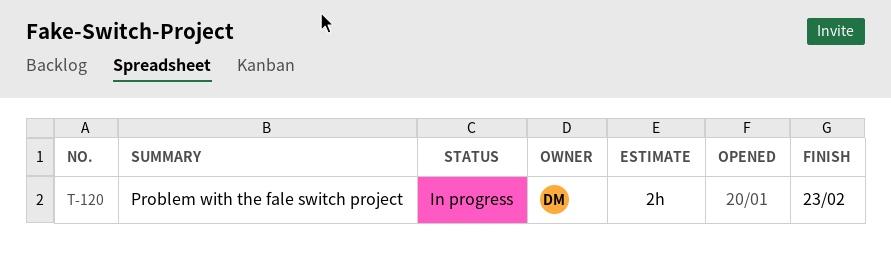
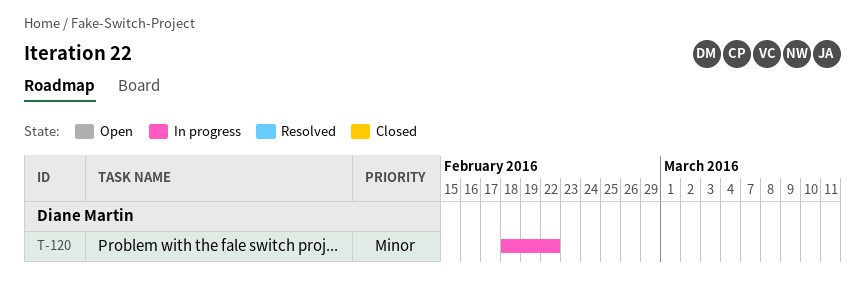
T-120, due: Feb 23 -> Feb 22

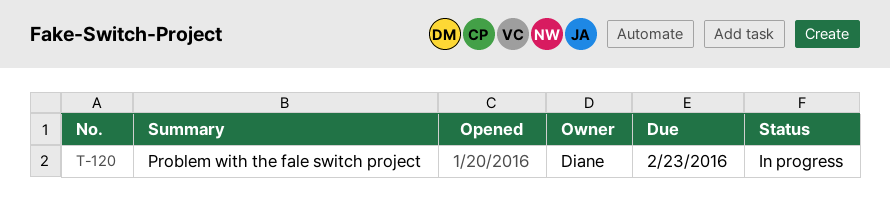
T-120, due: Feb 22 -> Feb 23

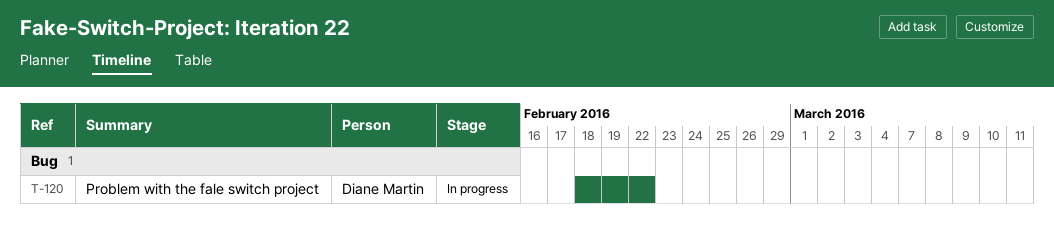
T-120, due: Feb 23 -> Feb 22

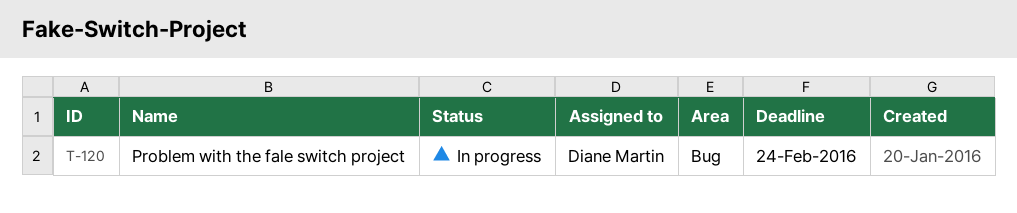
T-120, due: Feb 22 -> Feb 24

